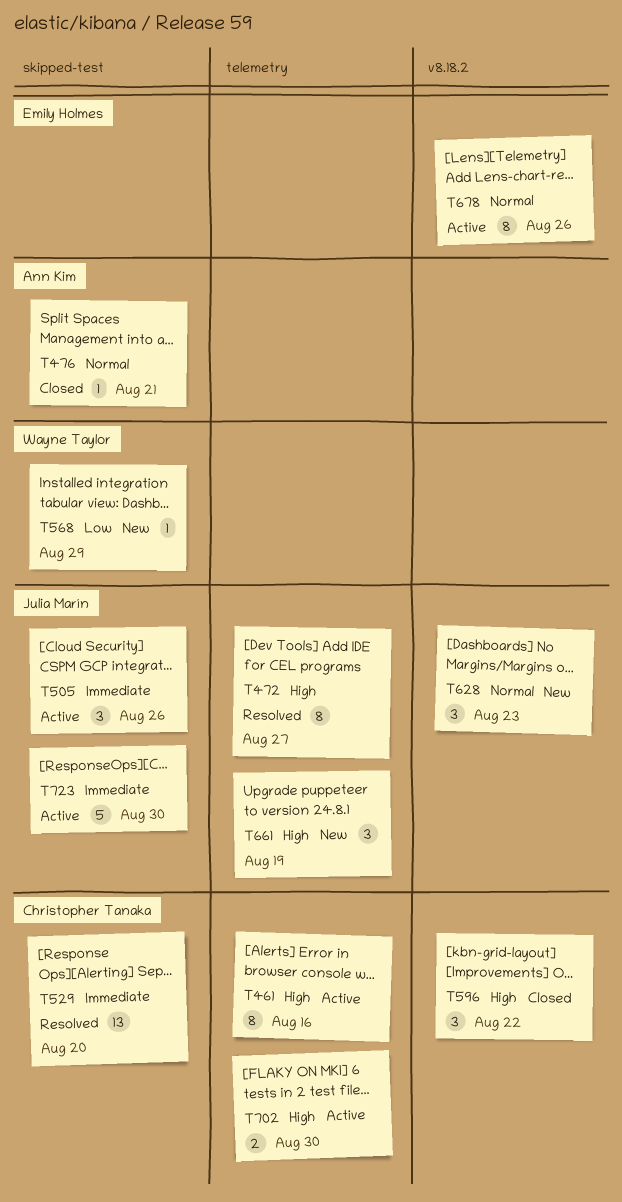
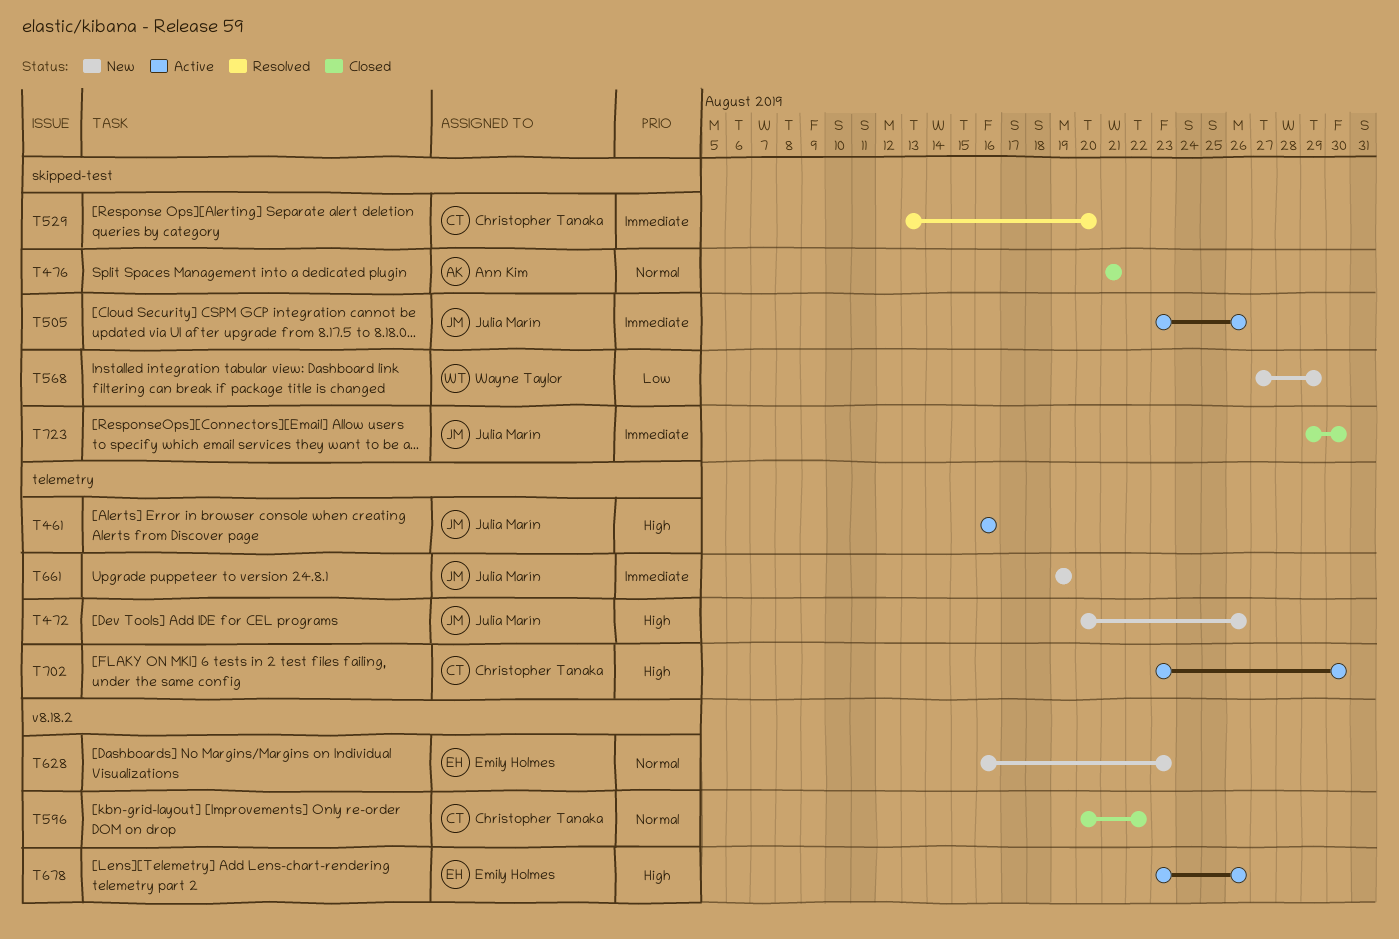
T461, owner: Christopher Tanaka -> Julia Marín
T472, status: Resolved -> New
T472, due: Aug 27 -> Aug 26
T596, priority: High -> Normal
T628, owner: Julia Marín -> Emily Holmes
T661, priority: High -> Immediate
T678, priority: Normal -> High
T723, status: Active -> Closed

